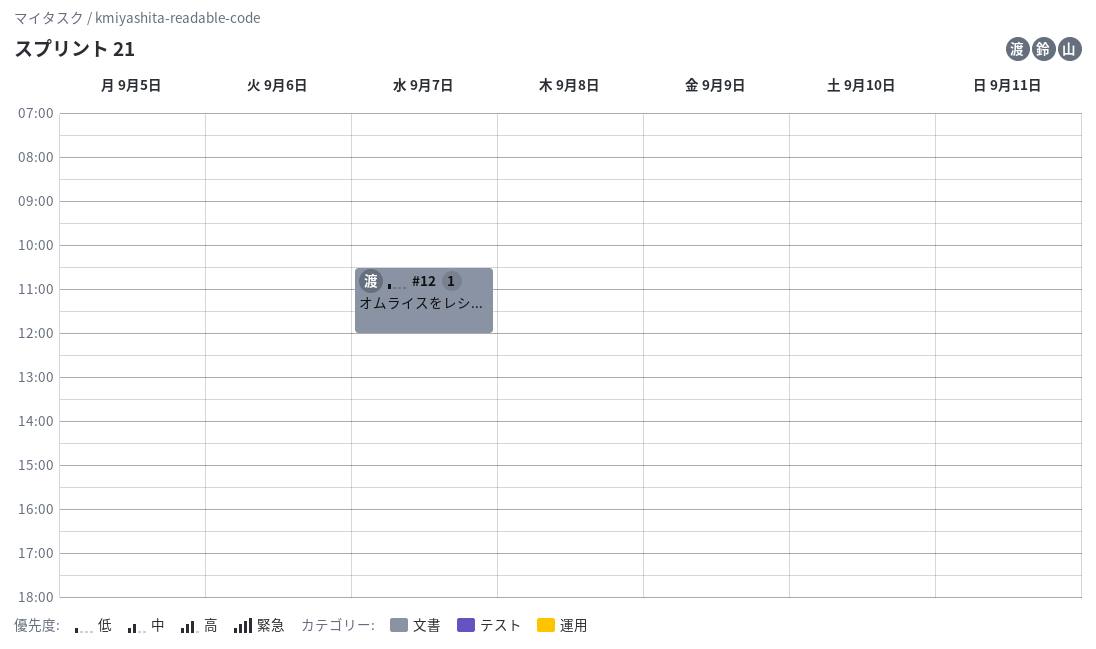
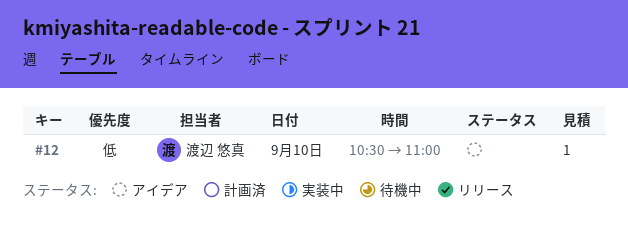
#12, day: Sep 7 -> Sep 10
#12, ends: 12:00 -> 11:00

